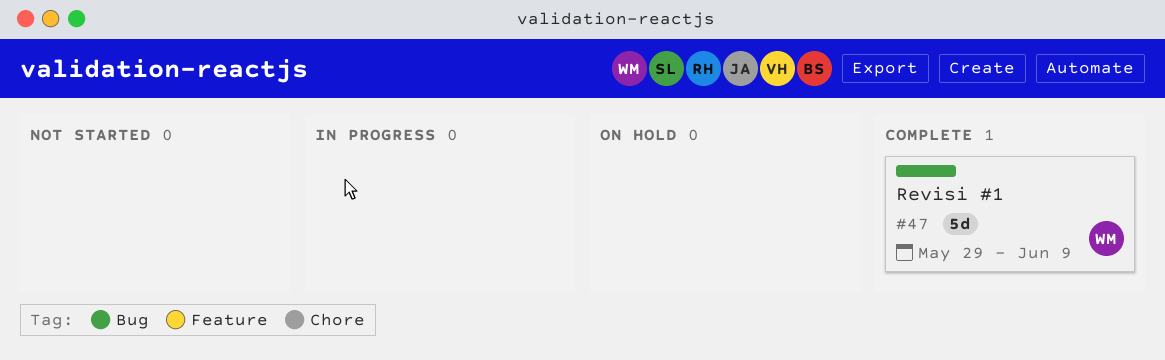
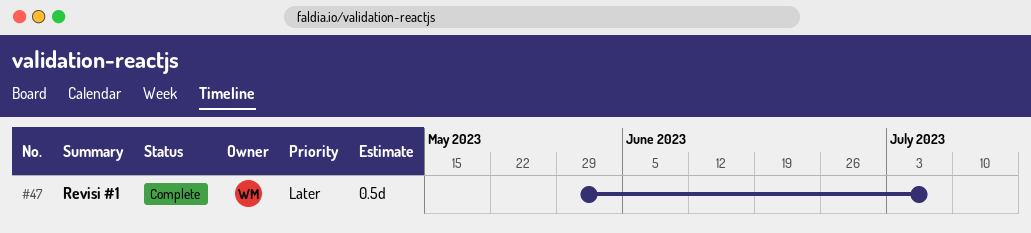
#47, estimate: 5d -> 0.5d
#47, due: Jun 9 -> Jul 7

